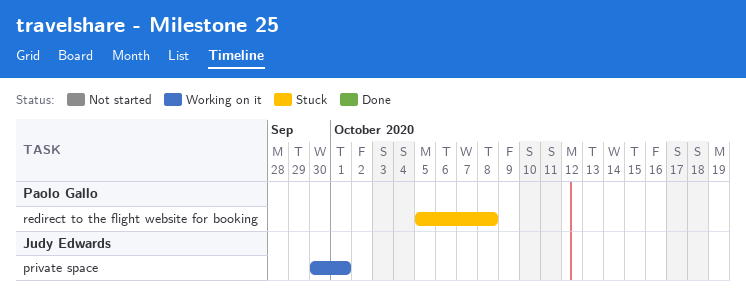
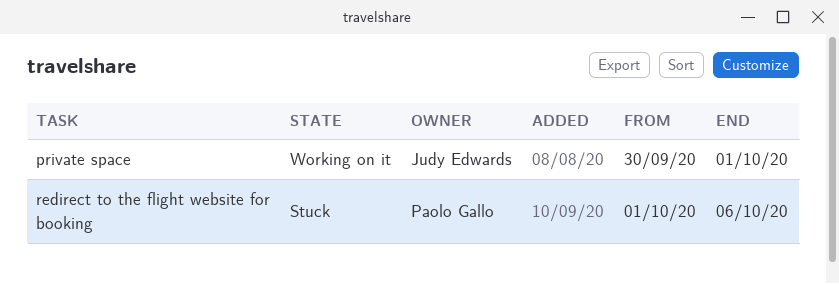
redirect to the flight website for booking, start: Oct 5 -> Oct 1
redirect to the flight website for booking, due: Oct 8 -> Oct 6

